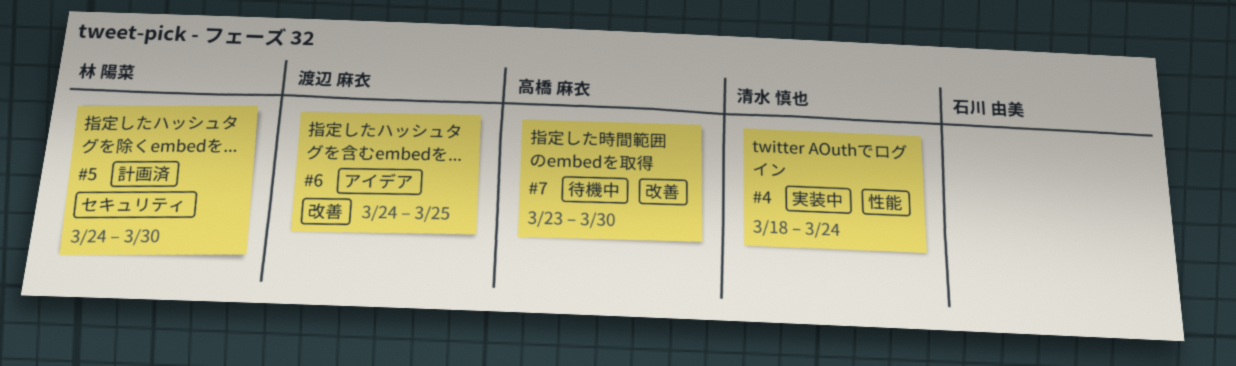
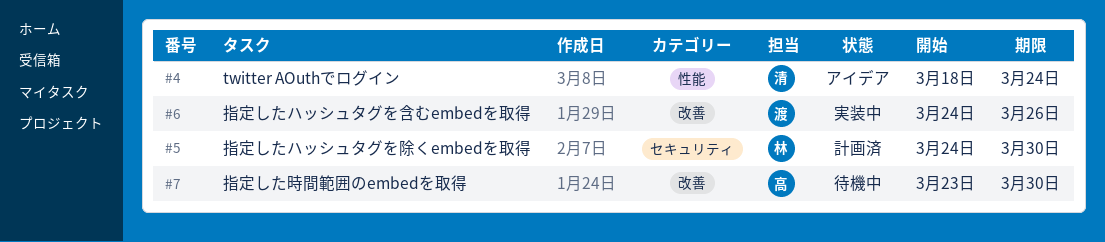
#4, status: 実装中 -> アイデア
#6, status: アイデア -> 実装中
#6, due: Mar 25 -> Mar 26

